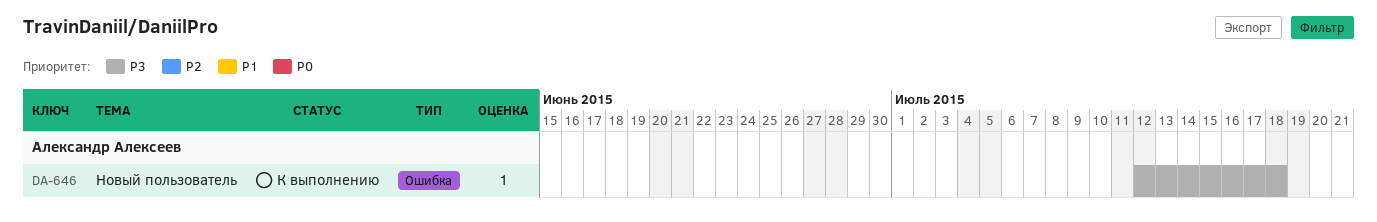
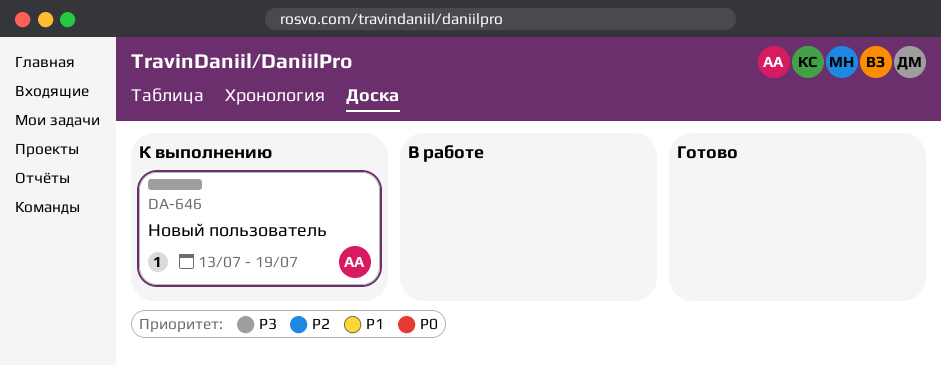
DA-646, start: Jul 12 -> Jul 13
DA-646, due: Jul 18 -> Jul 19

